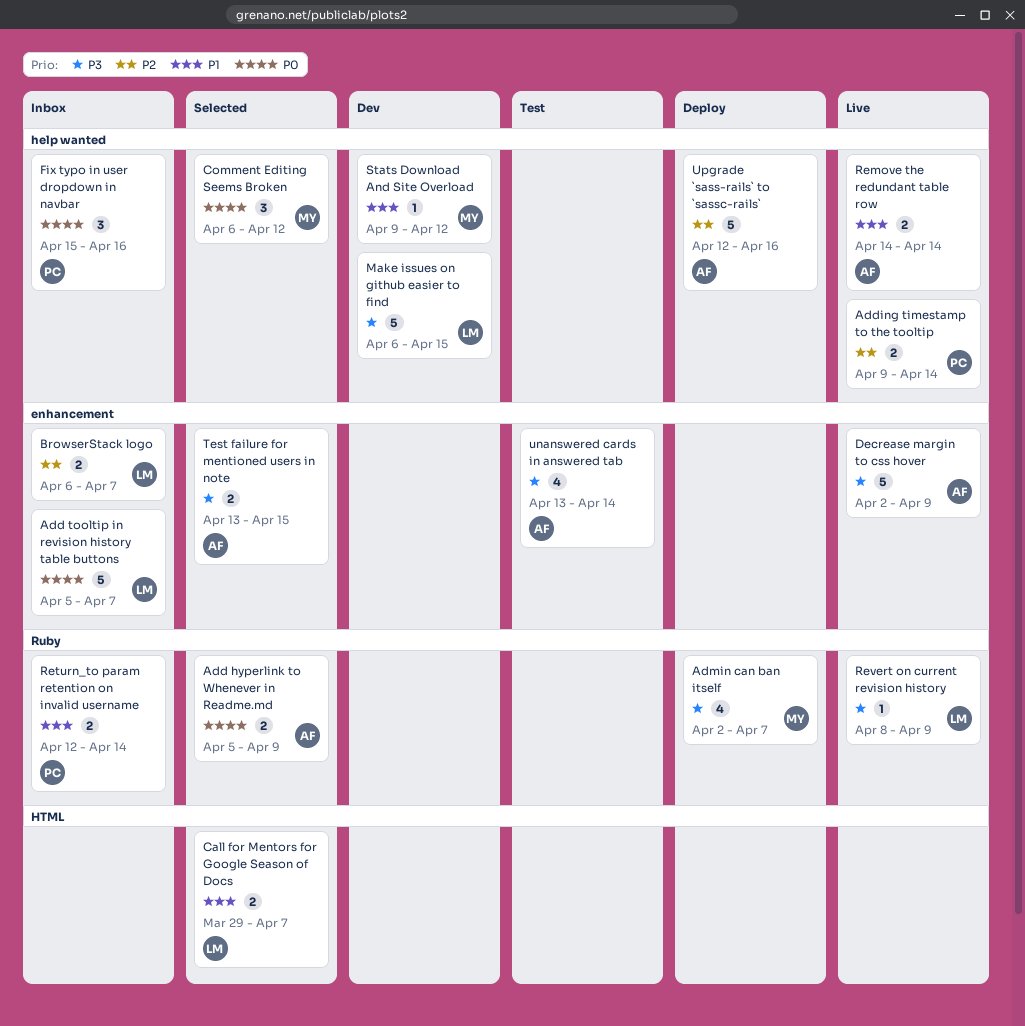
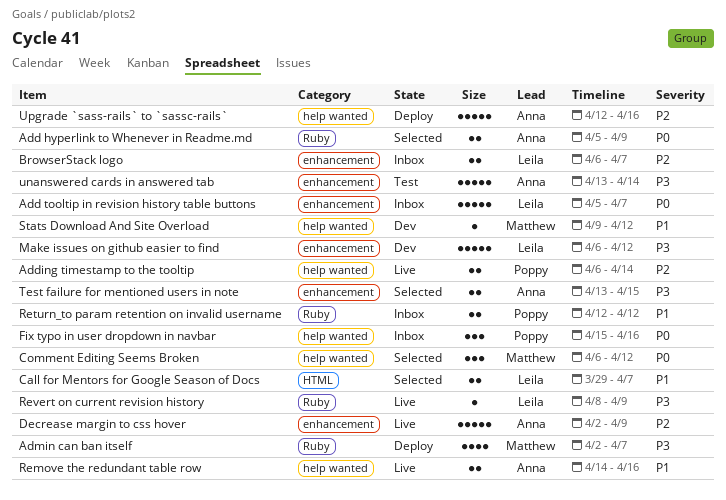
Adding timestamp to the tooltip, start: Apr 9 -> Apr 6
Decrease margin to css hover, priority: P3 -> P2
Make issues on github easier to find, label: help wanted -> enhancement
Make issues on github easier to find, due: Apr 15 -> Apr 12
Remove the redundant table row, due: Apr 14 -> Apr 16
Return_to param retention on invalid username, due: Apr 14 -> Apr 12
unanswered cards in answered tab, estimate: 4 -> 5

